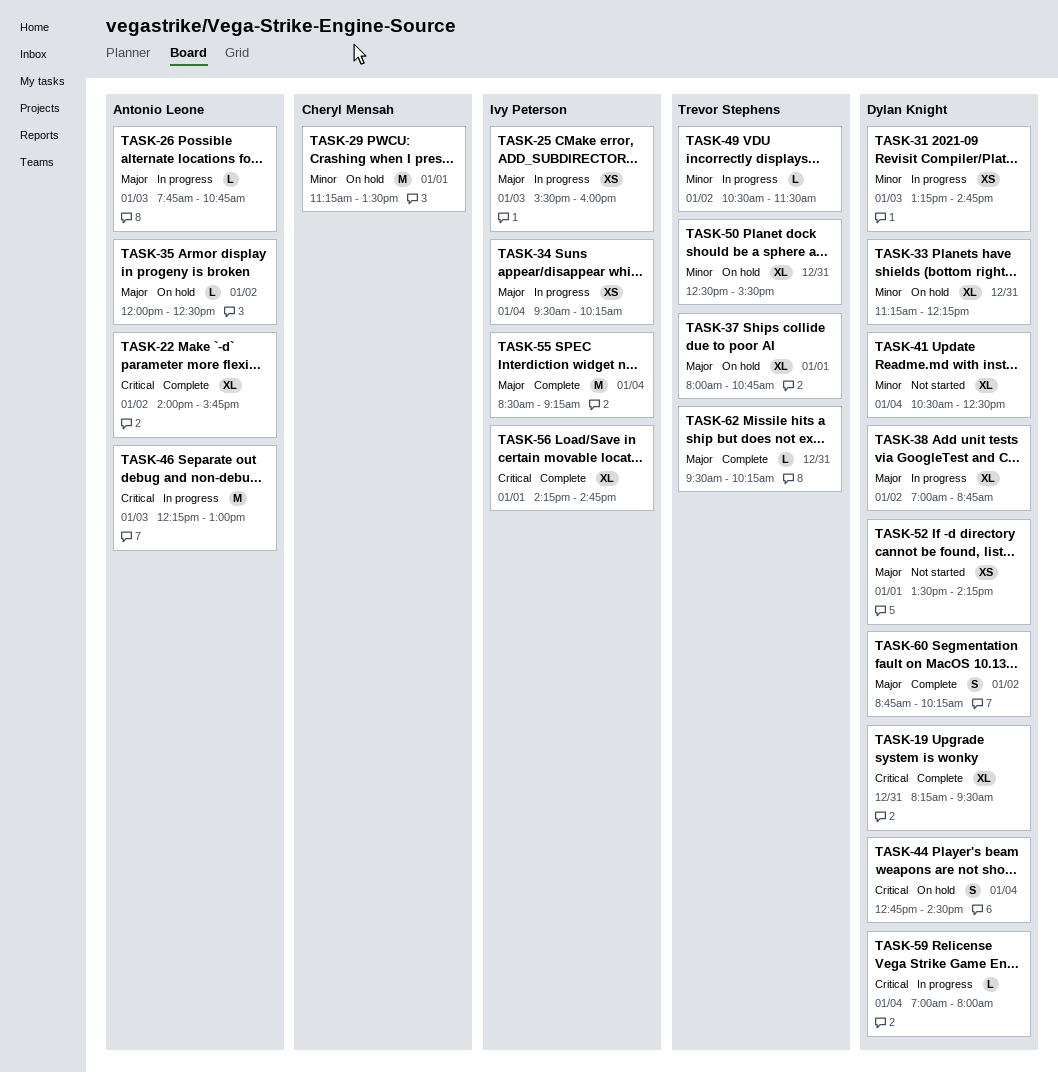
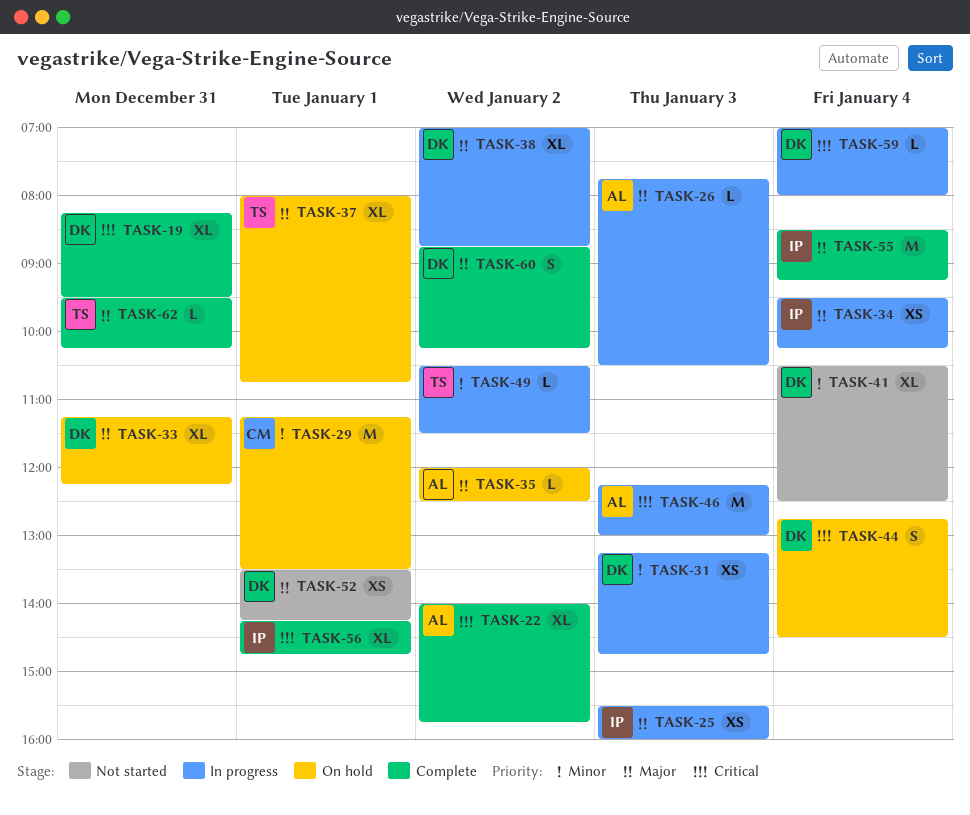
TASK-26, ends: 10:45 -> 10:30
TASK-33, priority: Minor -> Major
TASK-50: present -> none

